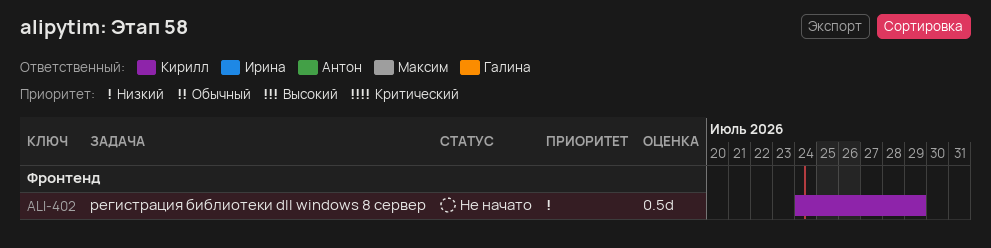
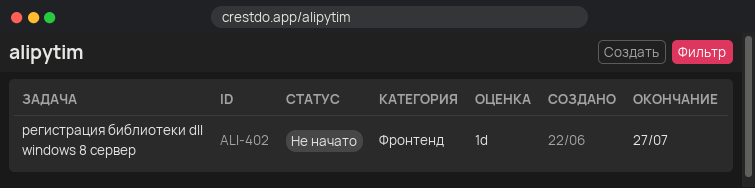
ALI-402, estimate: 0.5d -> 1d
ALI-402, due: Jul 29 -> Jul 27

